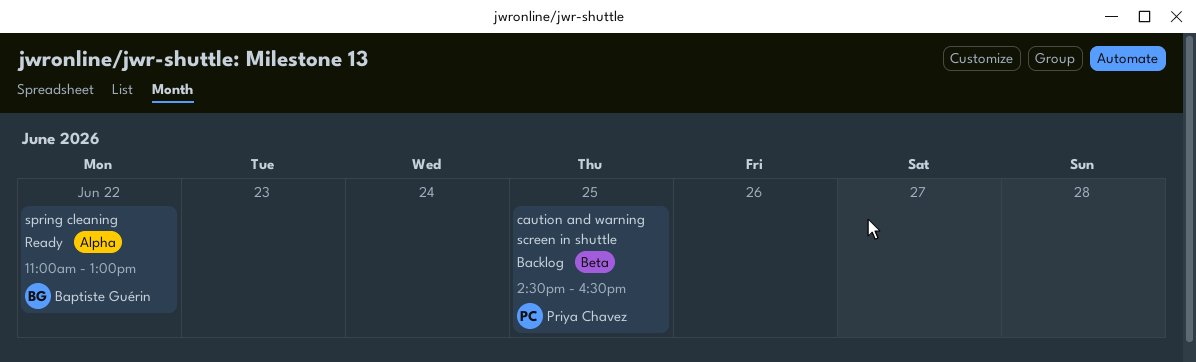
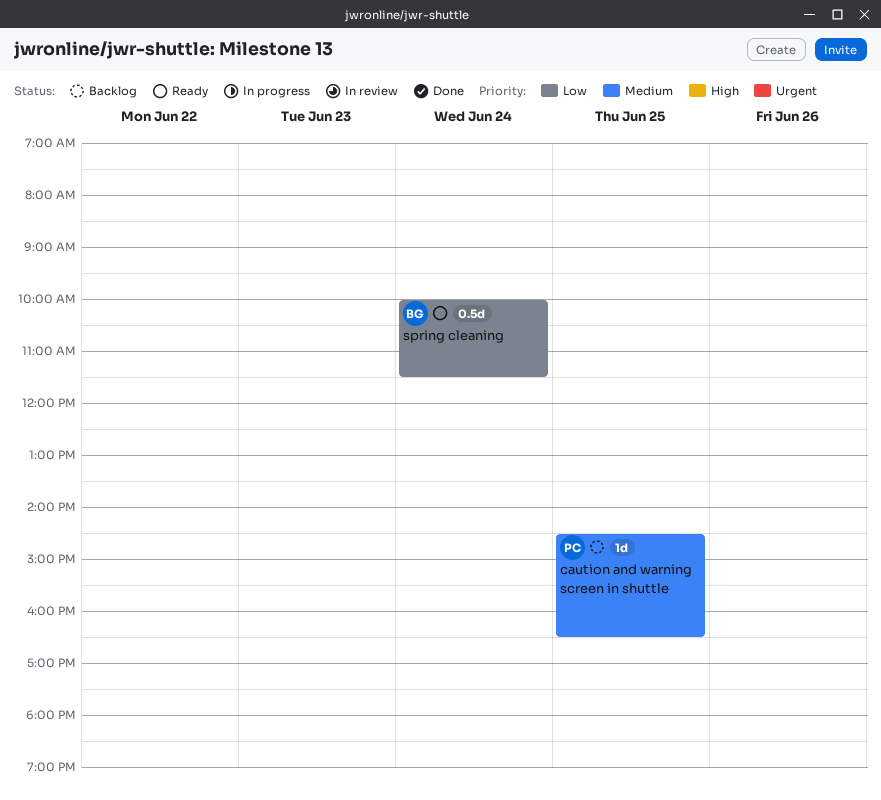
spring cleaning, day: Jun 22 -> Jun 24
spring cleaning, begins: 11:00 -> 10:00
spring cleaning, ends: 13:00 -> 11:30

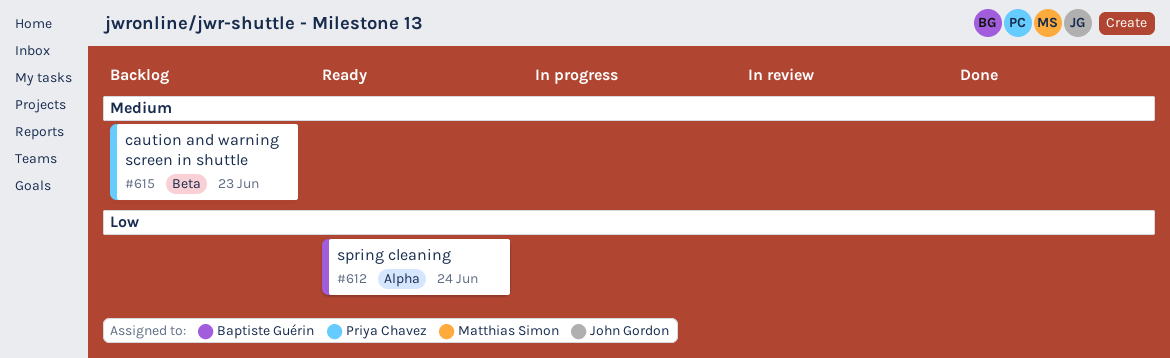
caution and warning screen in shuttle, day: Jun 25 -> Jun 23

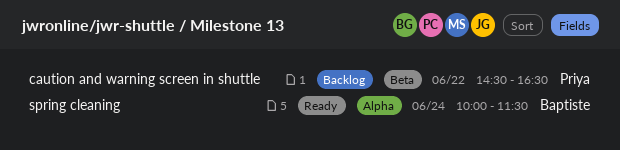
caution and warning screen in shuttle, day: Jun 23 -> Jun 22

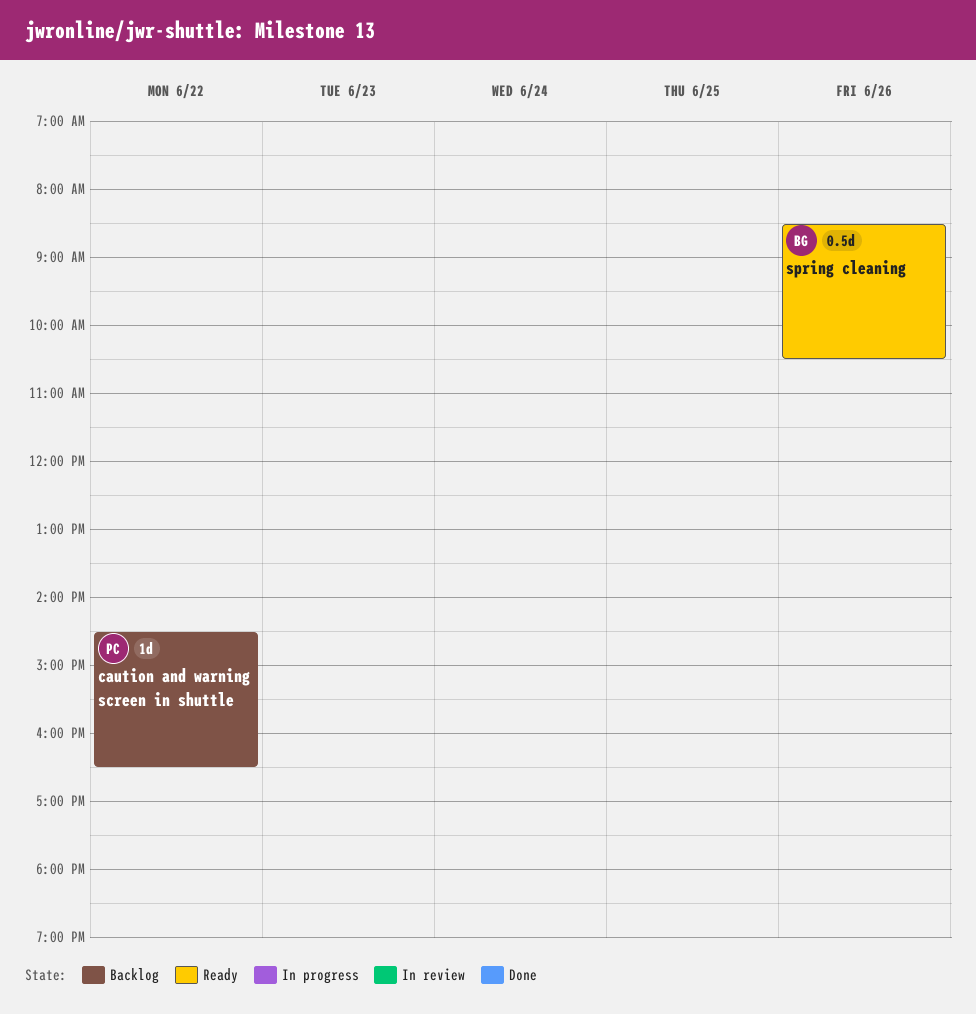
spring cleaning, day: Jun 24 -> Jun 26
spring cleaning, begins: 10:00 -> 08:30
spring cleaning, ends: 11:30 -> 10:30

